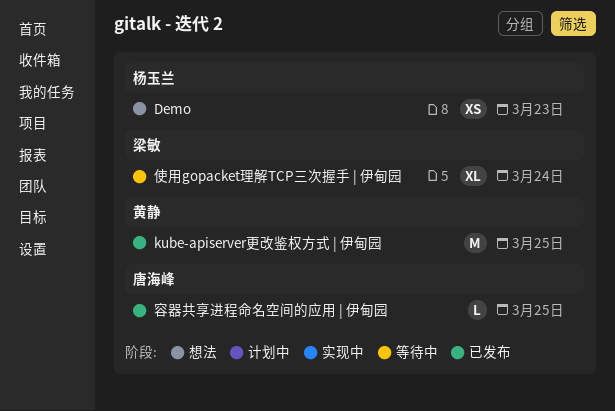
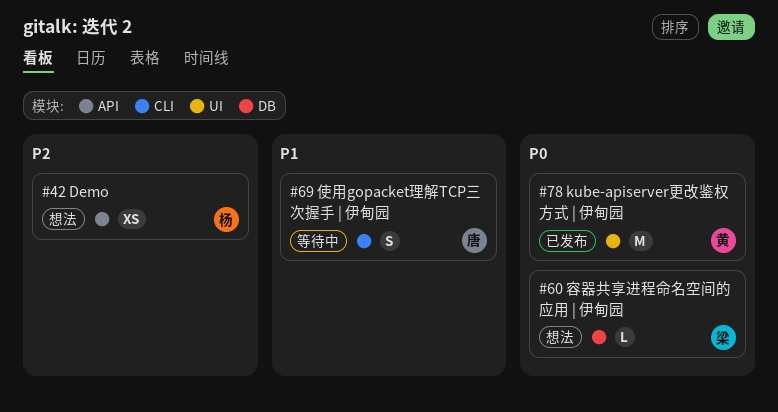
使用gopacket理解TCP三次握手 | 伊甸园, owner: 梁敏 -> 唐海峰
使用gopacket理解TCP三次握手 | 伊甸园, estimate: XL -> S
容器共享进程命名空间的应用 | 伊甸园, status: 已发布 -> 想法
容器共享进程命名空间的应用 | 伊甸园, owner: 唐海峰 -> 梁敏

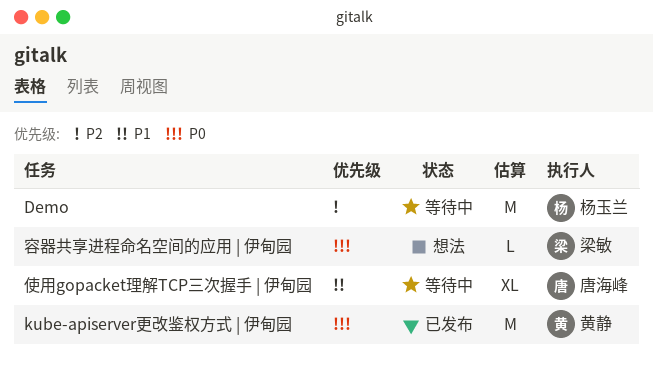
Demo, status: 想法 -> 等待中
Demo, estimate: XS -> M
使用gopacket理解TCP三次握手 | 伊甸园, estimate: S -> XL

